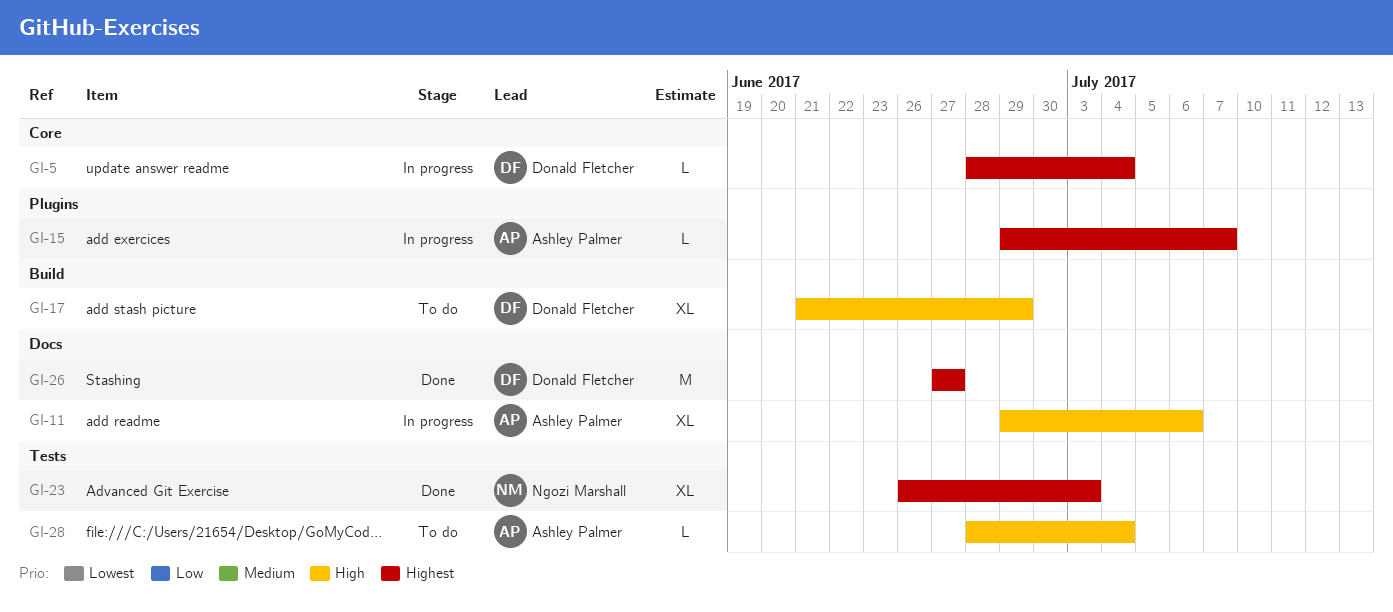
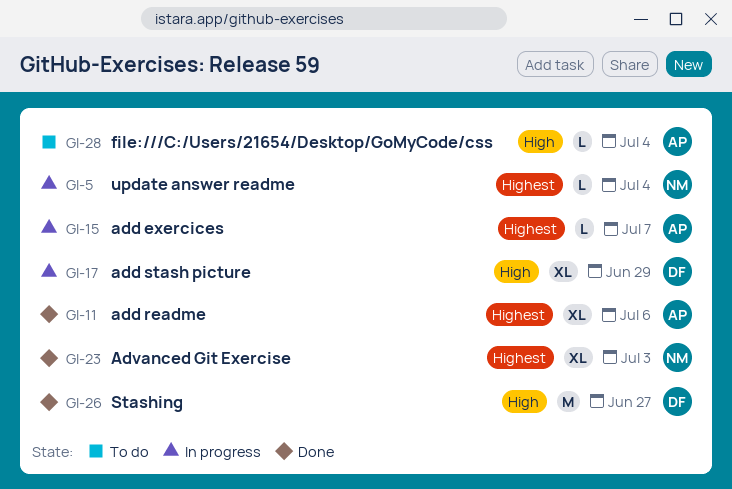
GI-5, owner: Donald Fletcher -> Ngozi Marshall
GI-11, status: In progress -> Done
GI-11, priority: High -> Highest
GI-17, status: To do -> In progress
GI-26, priority: Highest -> High

